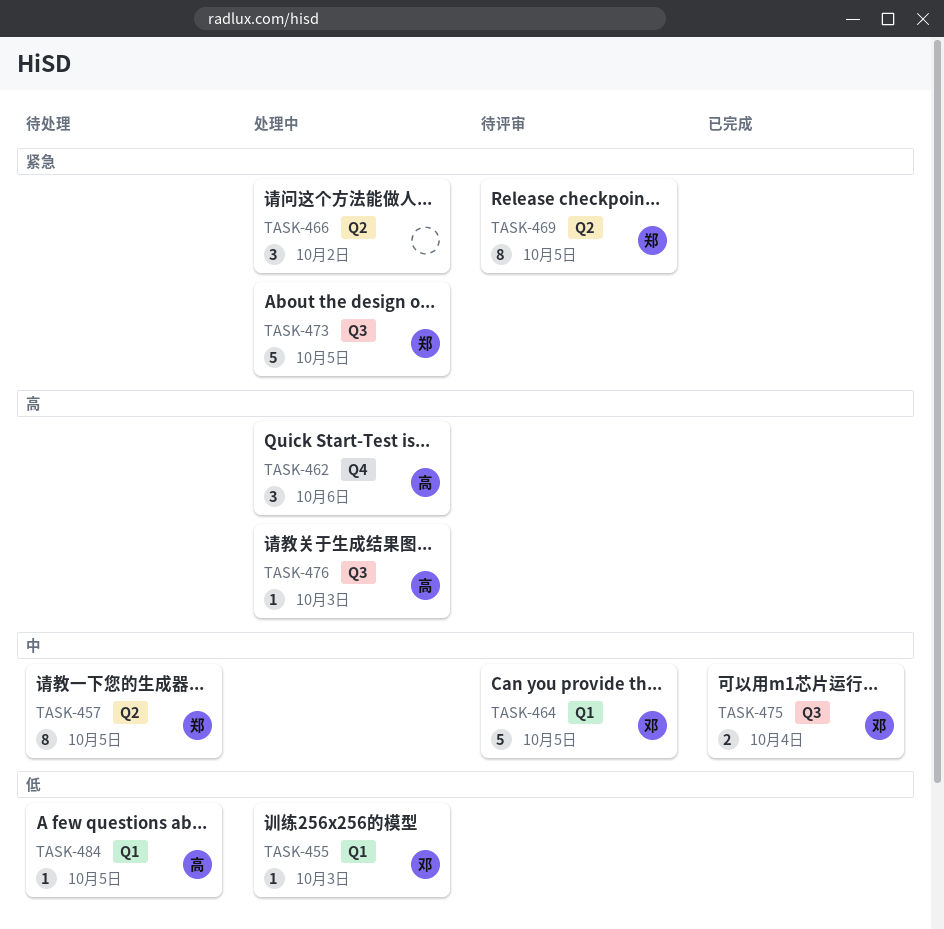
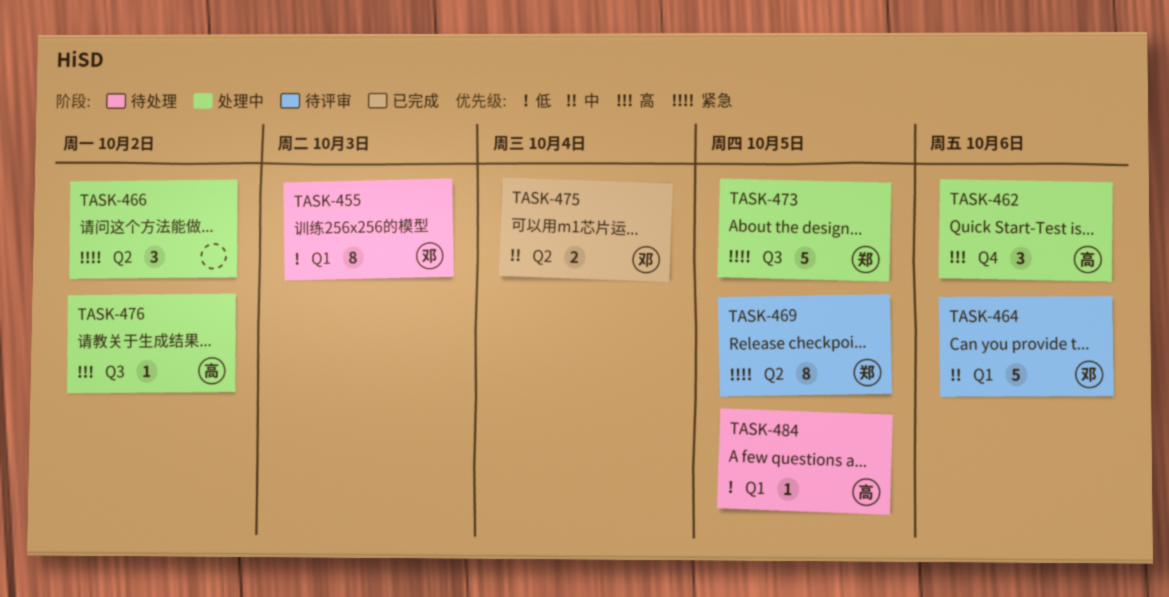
TASK-455, status: 处理中 -> 待处理
TASK-455, estimate: 1 -> 8
TASK-457: present -> none
TASK-464, due: Oct 5 -> Oct 6
TASK-475, label: Q3 -> Q2
TASK-476, due: Oct 3 -> Oct 2

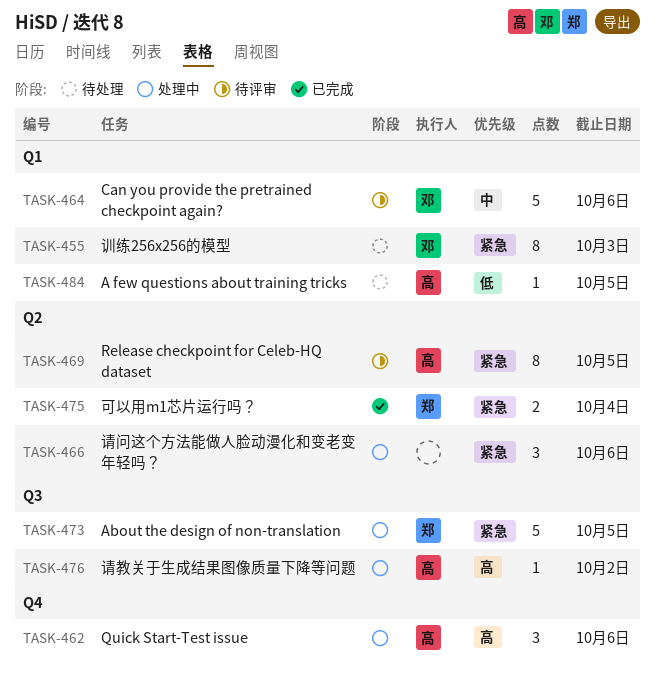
TASK-455, priority: 低 -> 紧急
TASK-466, due: Oct 2 -> Oct 6
TASK-469, owner: 郑 -> 高
TASK-475, owner: 邓 -> 郑
TASK-475, priority: 中 -> 紧急

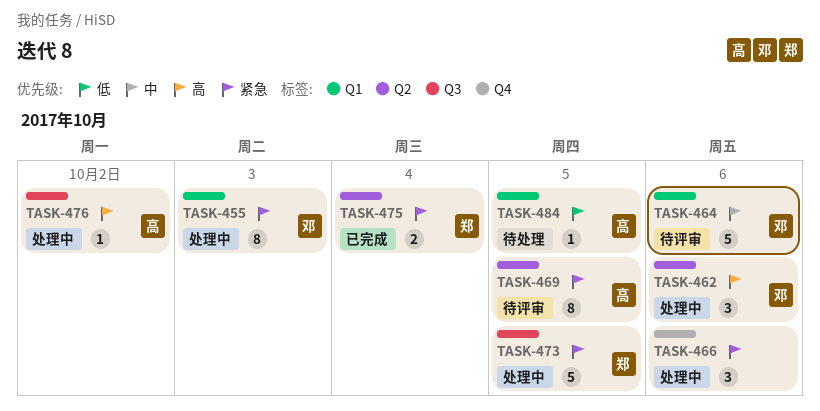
TASK-455, status: 待处理 -> 处理中
TASK-462, owner: 高 -> 邓
TASK-462, label: Q4 -> Q2
TASK-466, label: Q2 -> Q4

